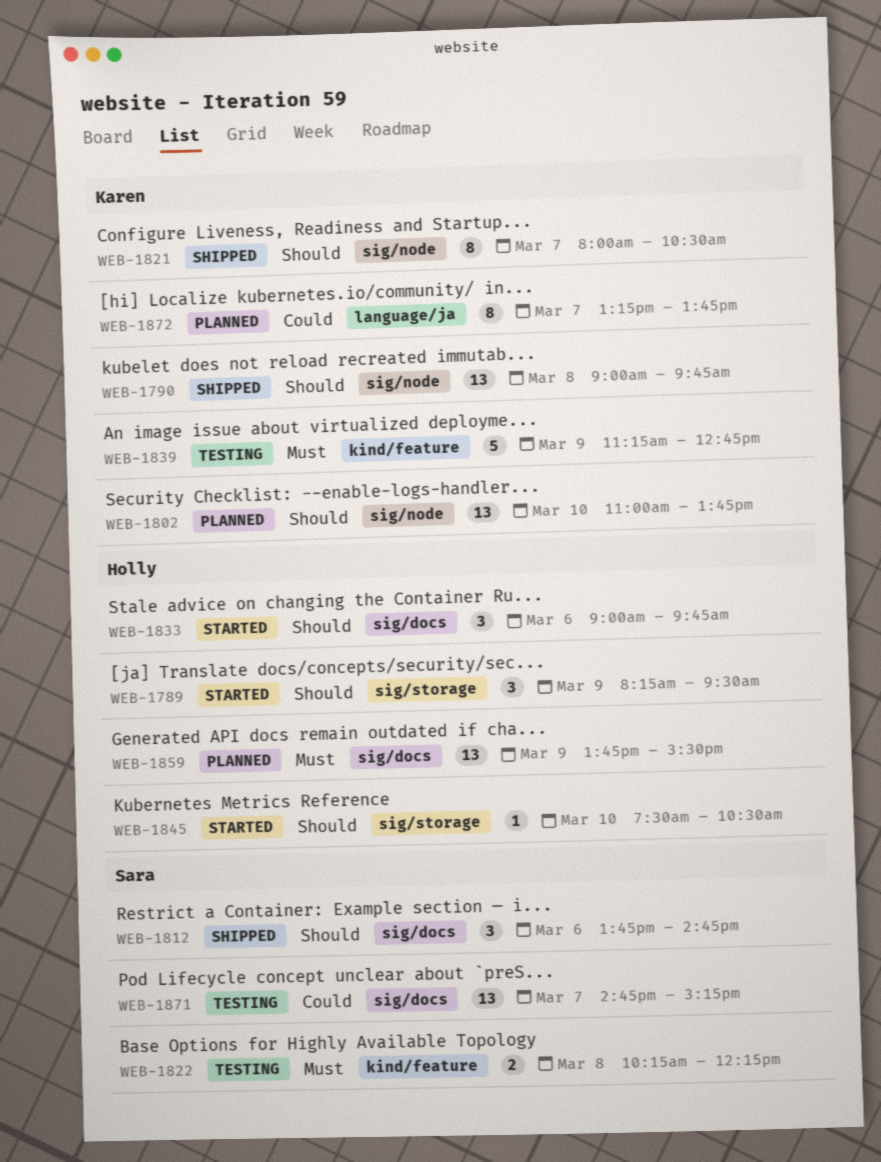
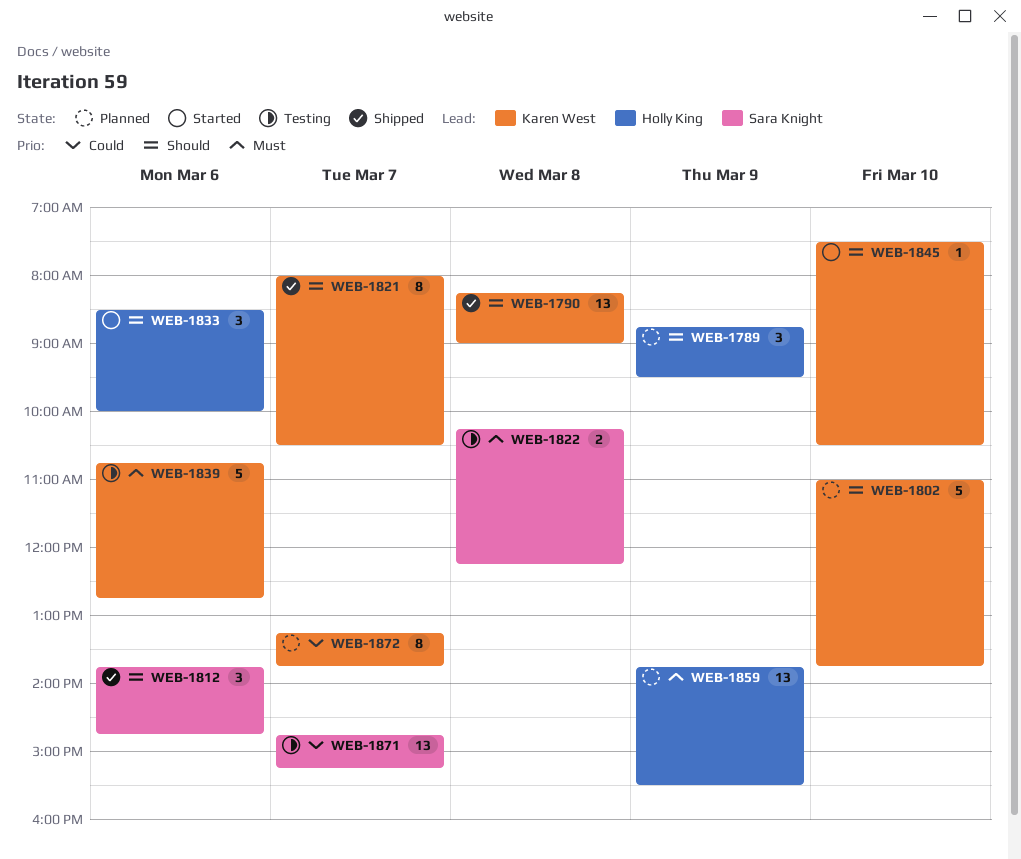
WEB-1789, status: Started -> Planned
WEB-1789, begins: 08:15 -> 08:45
WEB-1790, begins: 09:00 -> 08:15
WEB-1790, ends: 09:45 -> 09:00
WEB-1802, estimate: 13 -> 5
WEB-1833, begins: 09:00 -> 08:30
WEB-1833, ends: 09:45 -> 10:00
WEB-1839, day: Mar 9 -> Mar 6
WEB-1839, begins: 11:15 -> 10:45
WEB-1845, owner: Holly King -> Karen West

